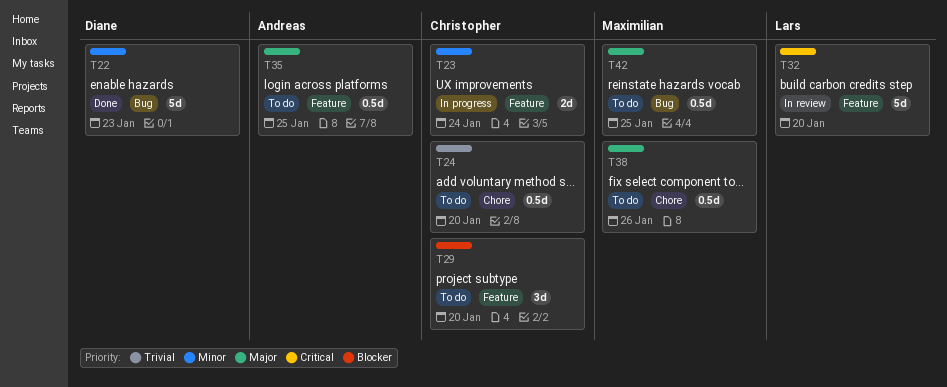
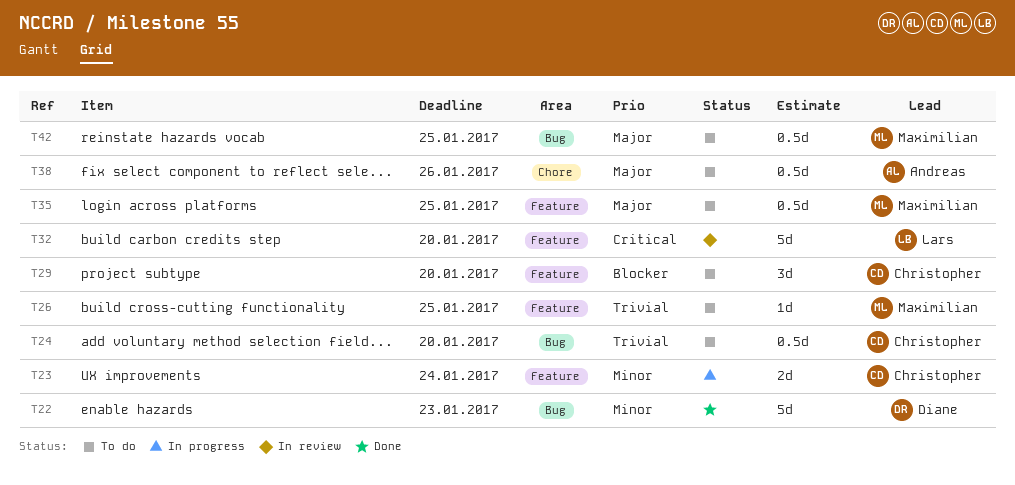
T24, label: Chore -> Bug
T26: none -> present
T35, owner: Andreas -> Maximilian
T38, owner: Maximilian -> Andreas

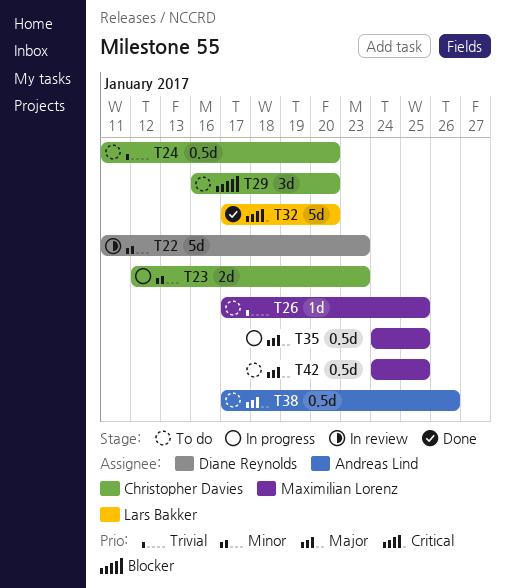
T22, status: Done -> In review
T23, due: Jan 24 -> Jan 23
T32, status: In review -> Done
T35, status: To do -> In progress

